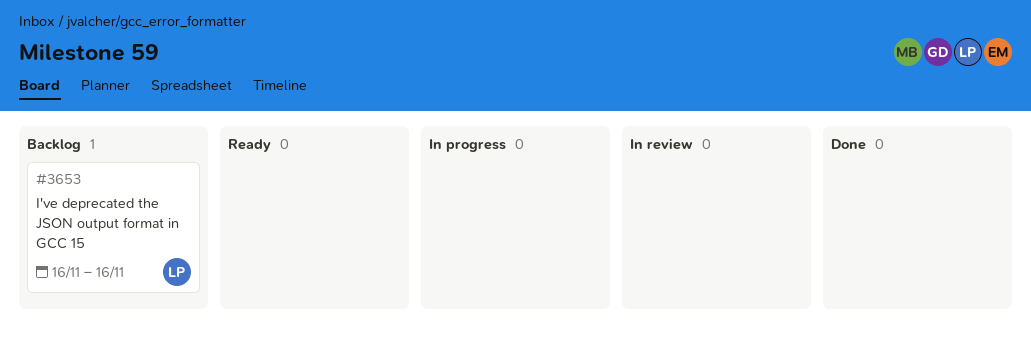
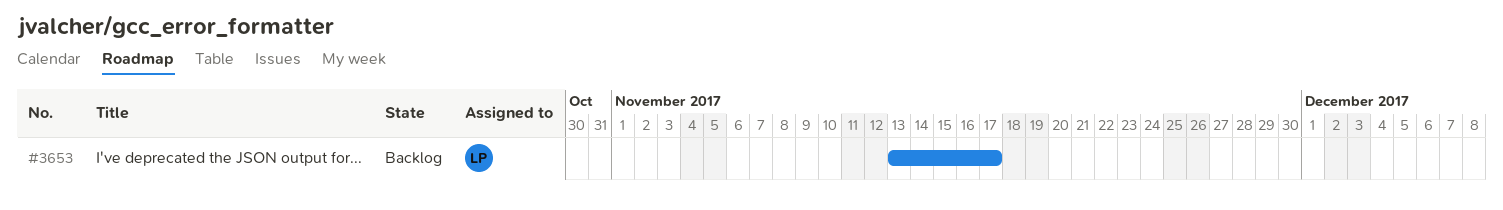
#3653, start: Nov 16 -> Nov 13
#3653, due: Nov 16 -> Nov 17

